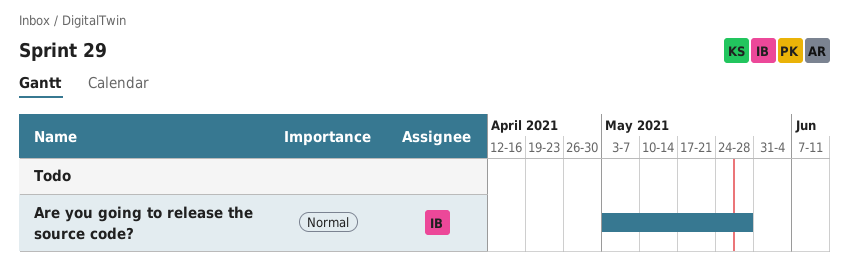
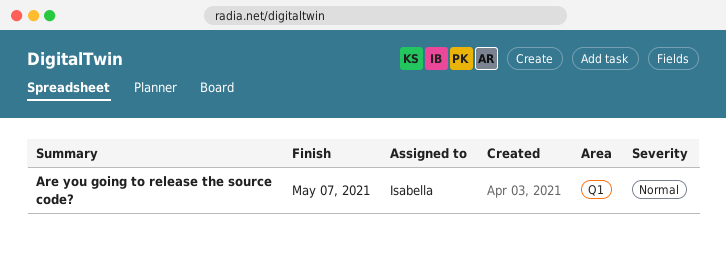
Are you going to release the source code?, due: May 28 -> May 7

